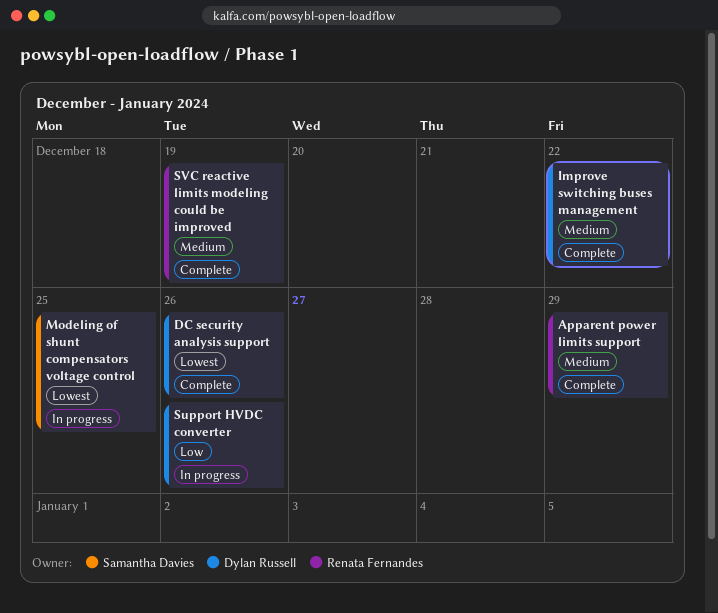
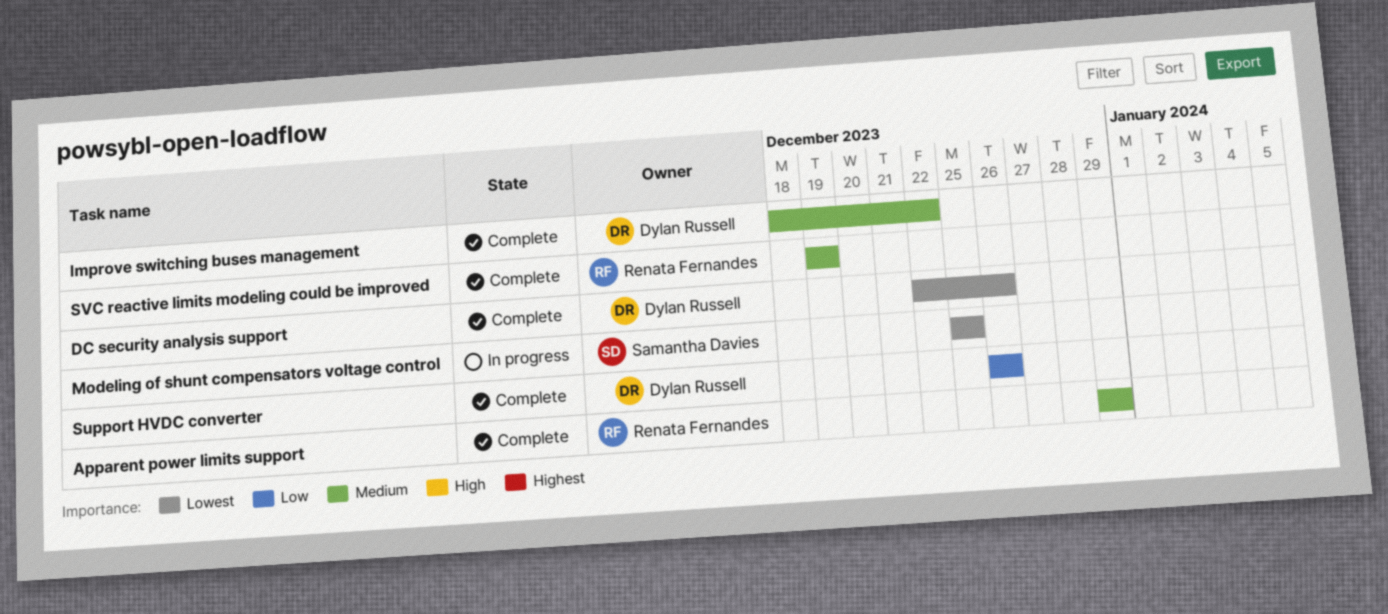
Support HVDC converter, status: In progress -> Complete

